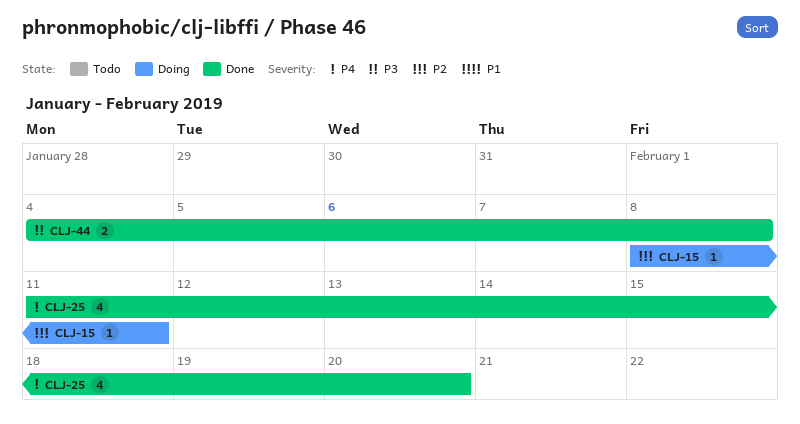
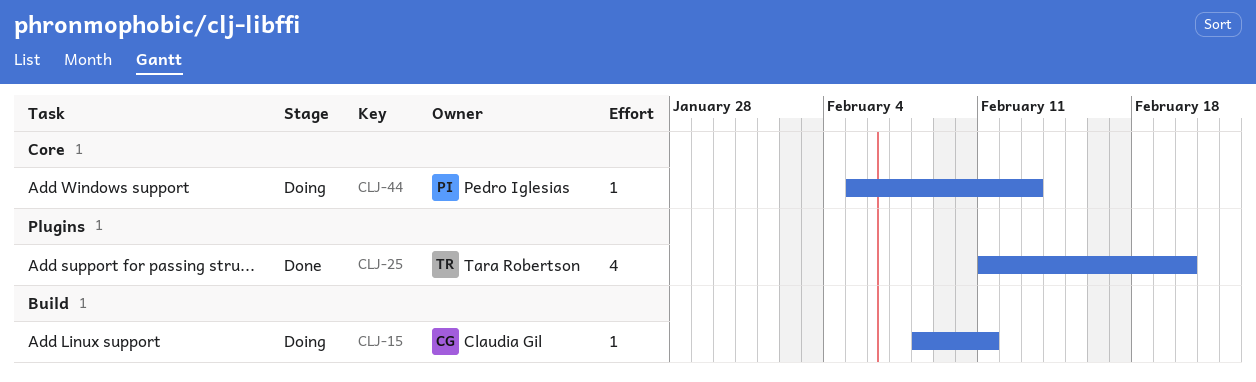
CLJ-44, status: Done -> Doing
CLJ-44, estimate: 2 -> 1
CLJ-44, start: Feb 4 -> Feb 5
CLJ-44, due: Feb 8 -> Feb 13

